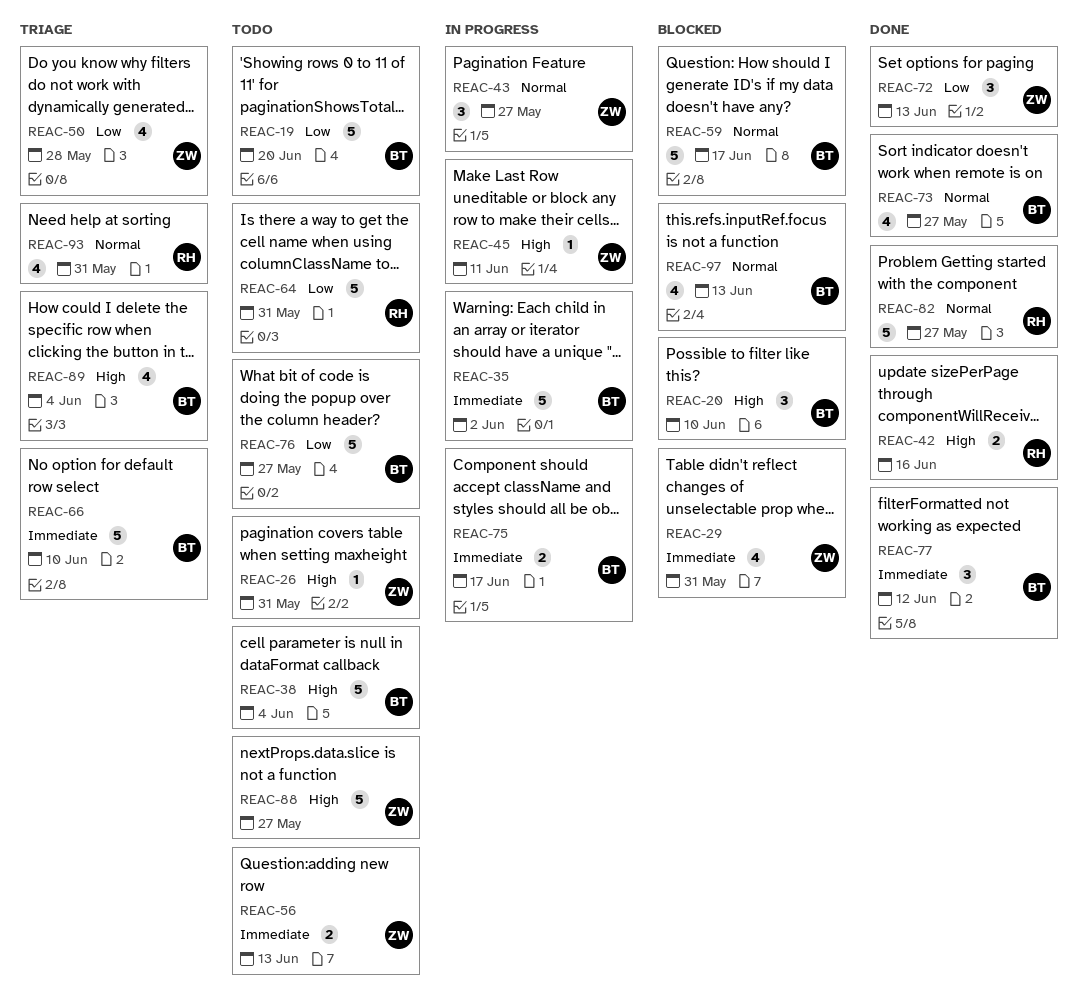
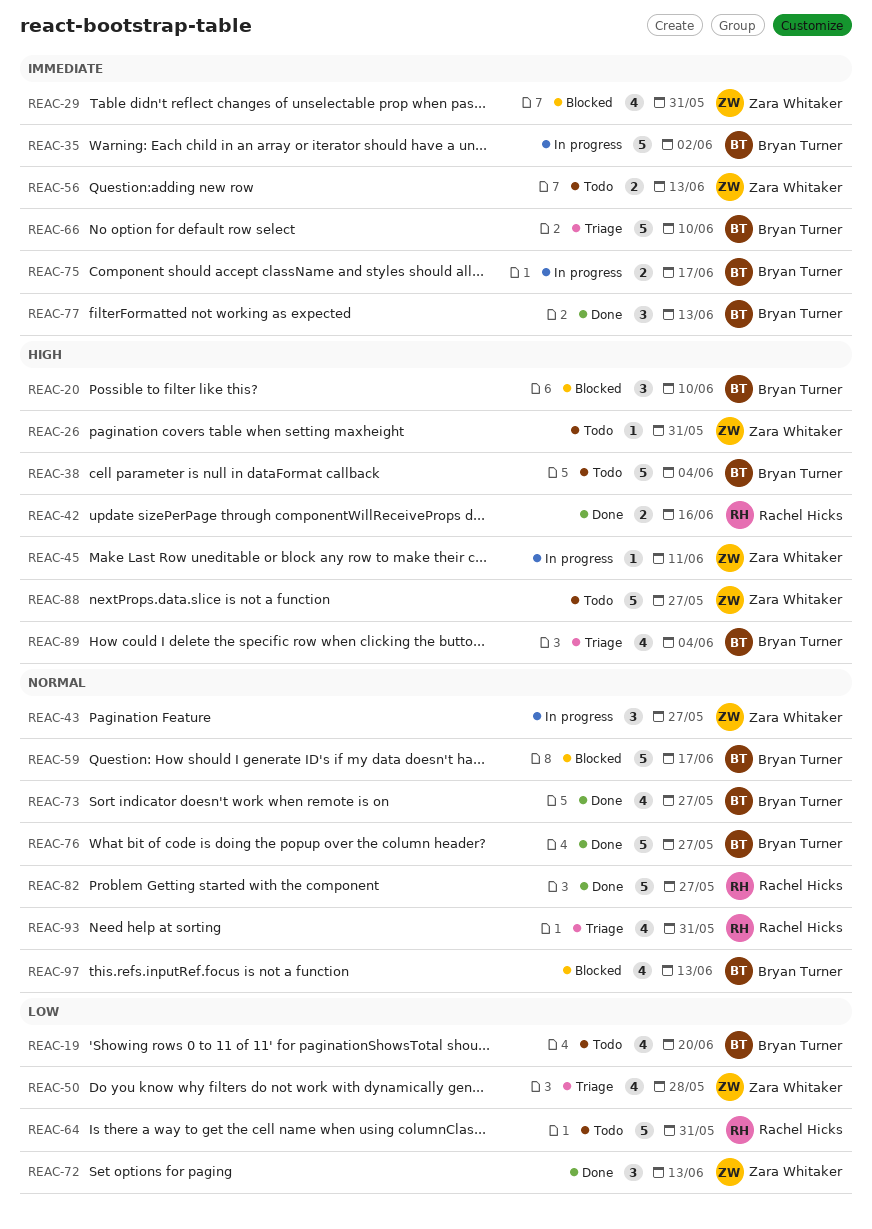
REAC-19, estimate: 5 -> 4
REAC-76, status: Todo -> Done
REAC-76, priority: Low -> Normal
REAC-77, due: Jun 12 -> Jun 13

